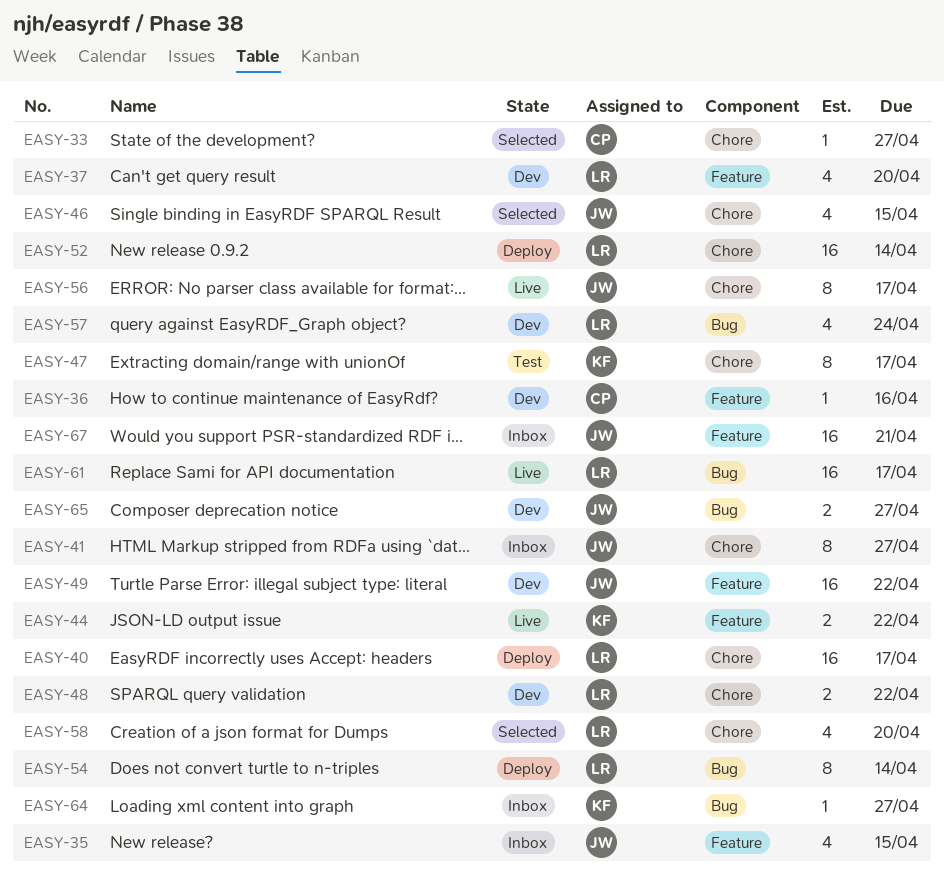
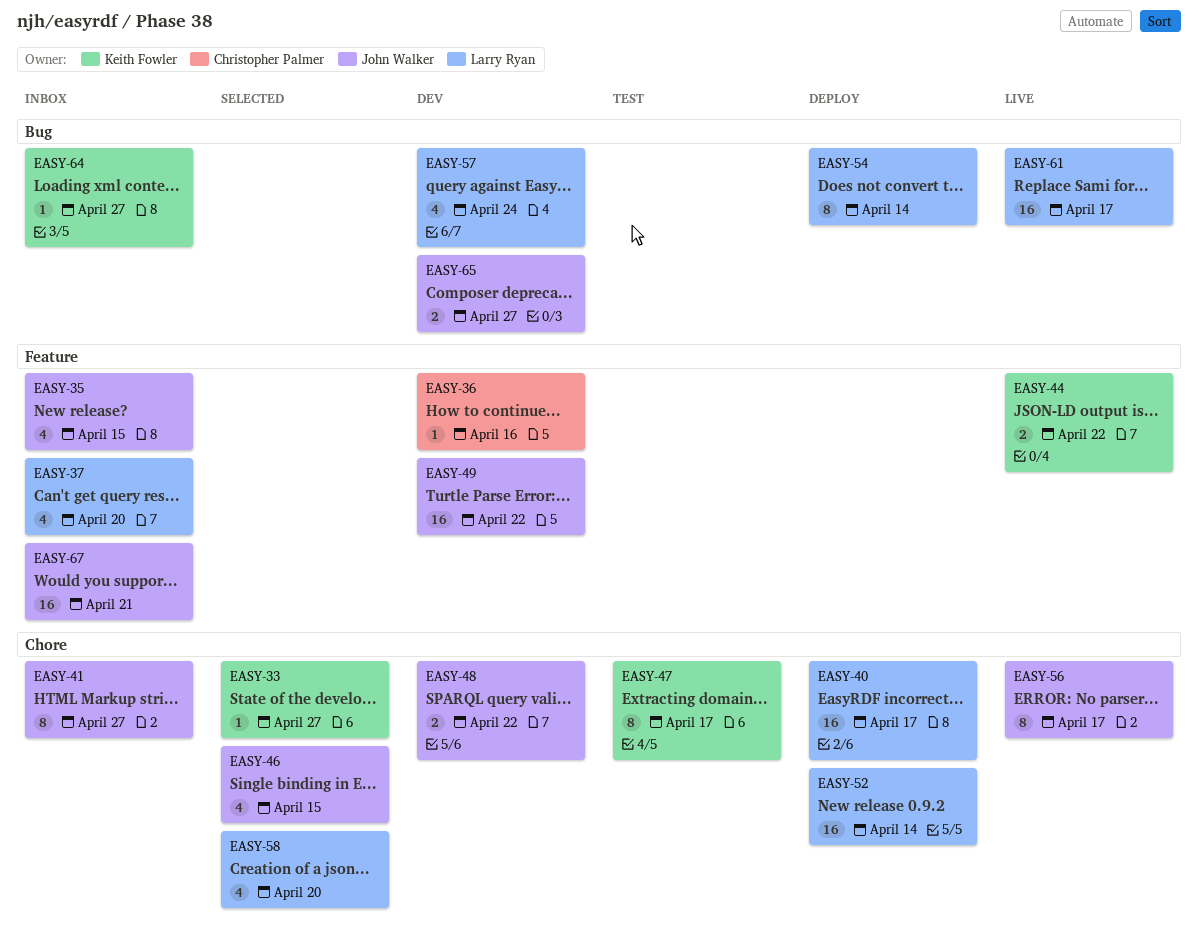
EASY-33, owner: Christopher Palmer -> Keith Fowler
EASY-37, status: Dev -> Inbox
EASY-48, owner: Larry Ryan -> John Walker

